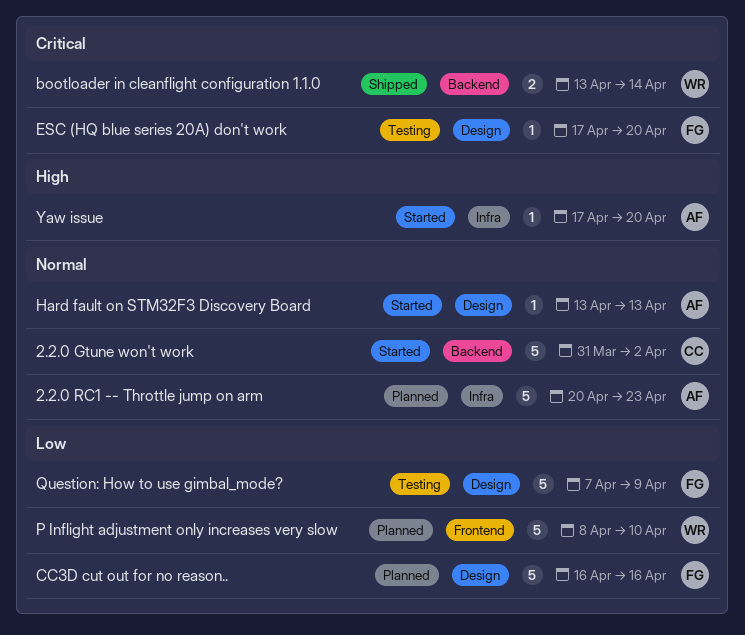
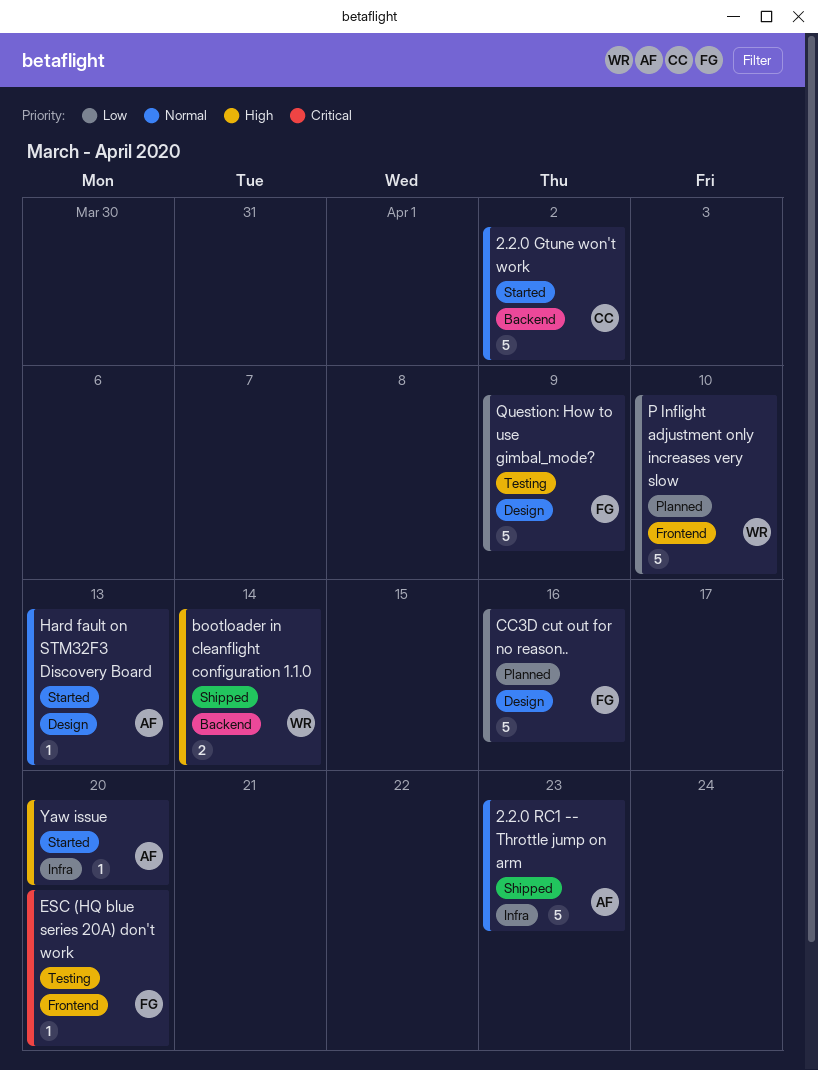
2.2.0 RC1 -- Throttle jump on arm, status: Planned -> Shipped
bootloader in cleanflight configuration 1.1.0, priority: Critical -> High
ESC (HQ blue series 20A) don't work, label: Design -> Frontend

